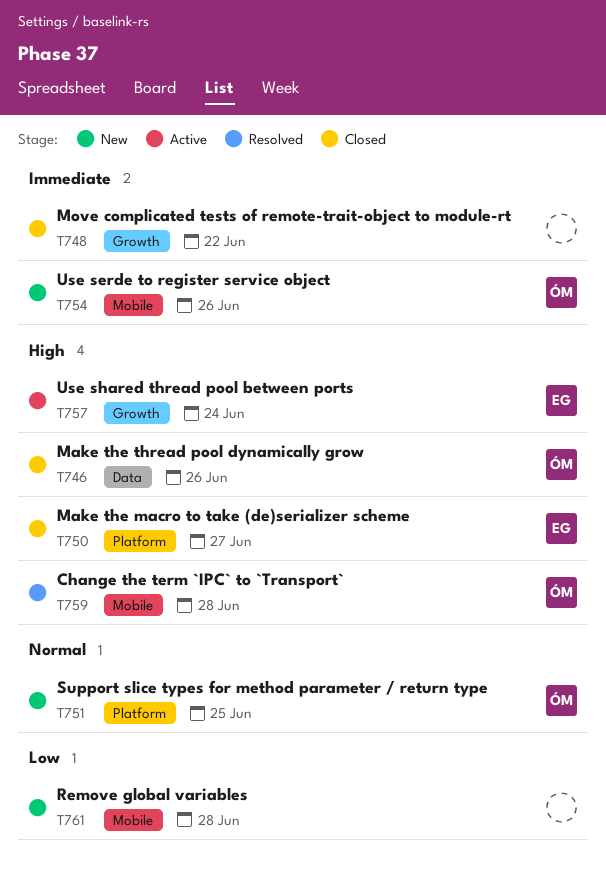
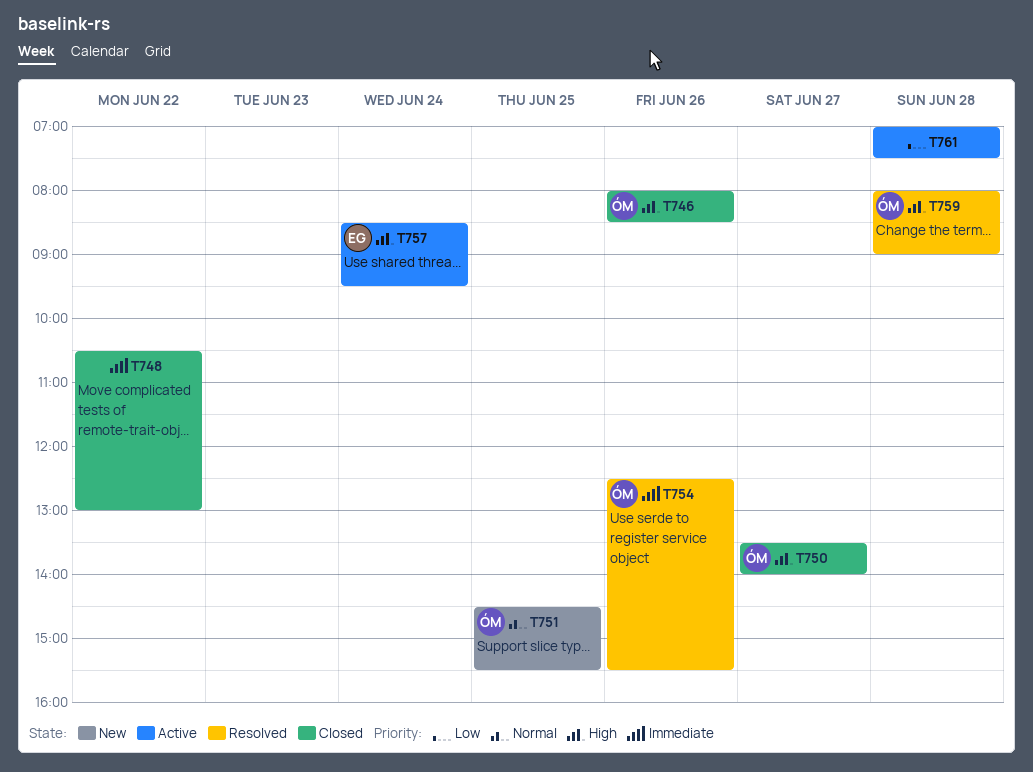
T750, owner: EG -> ÓM
T754, status: New -> Resolved
T761, status: New -> Active

